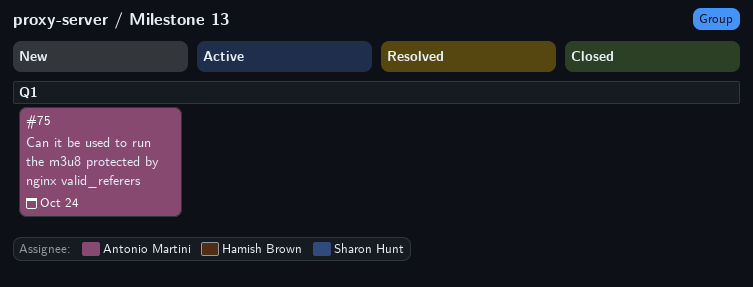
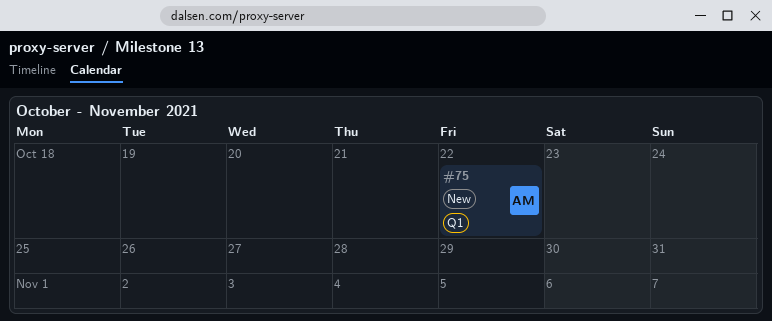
#75, due: Oct 24 -> Oct 22

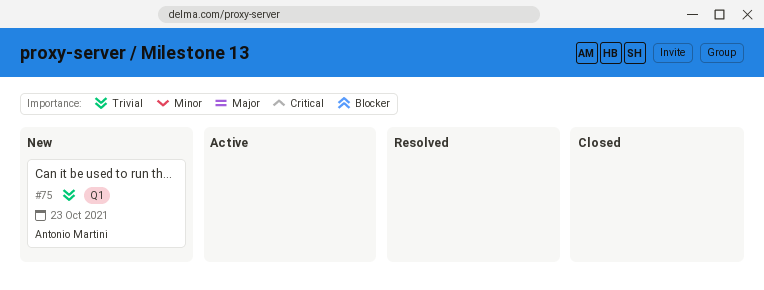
#75, due: Oct 22 -> Oct 23

